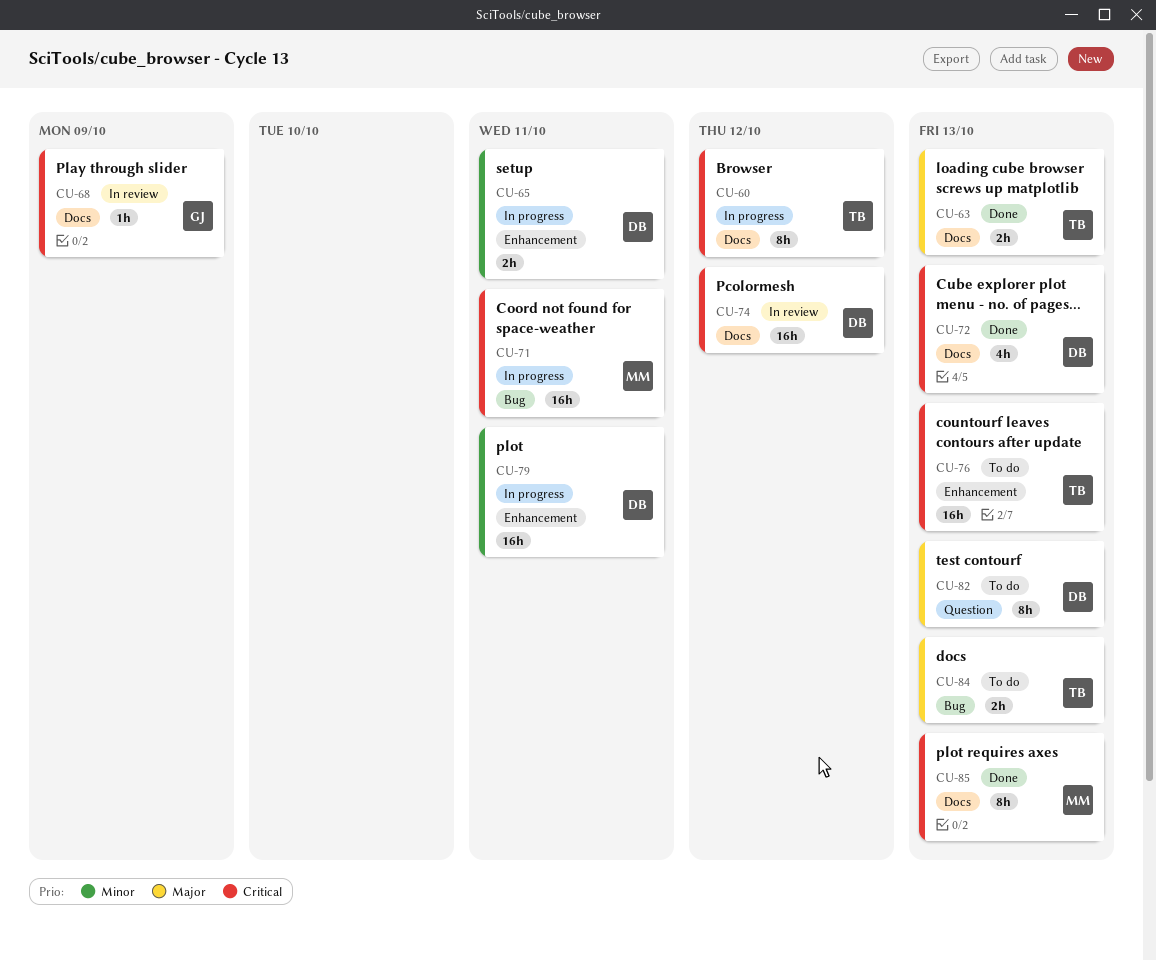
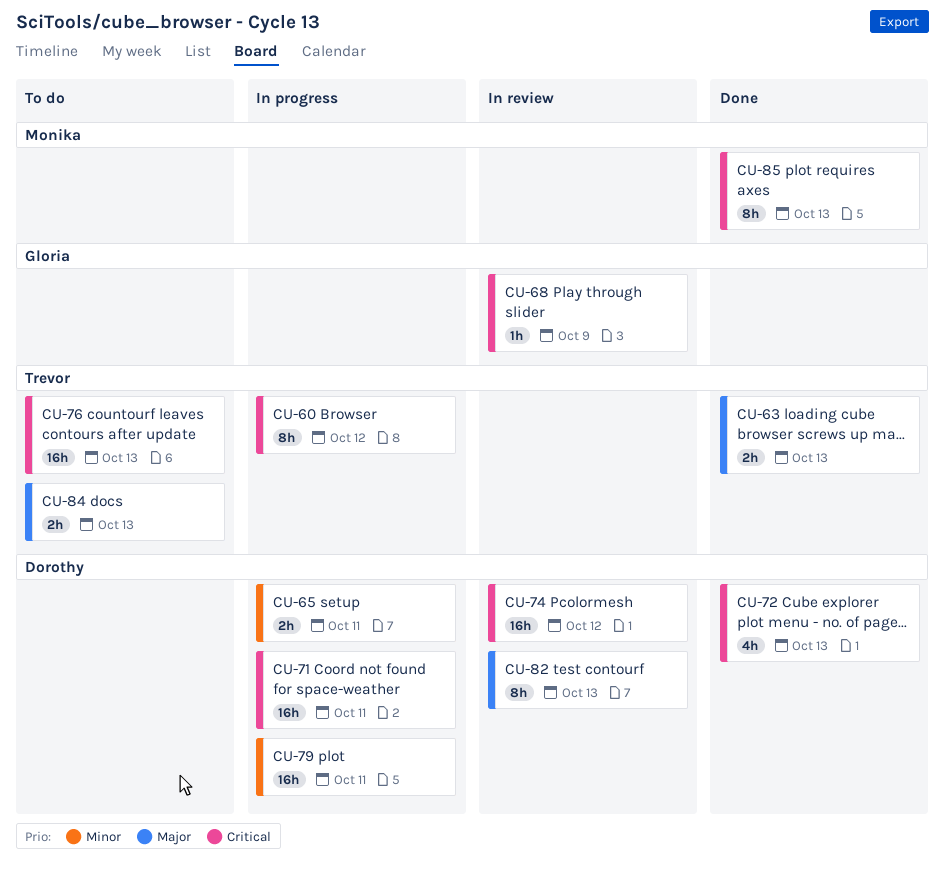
CU-71, owner: Monika -> Dorothy
CU-82, status: To do -> In review

